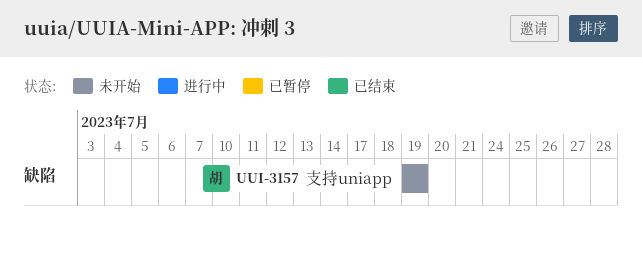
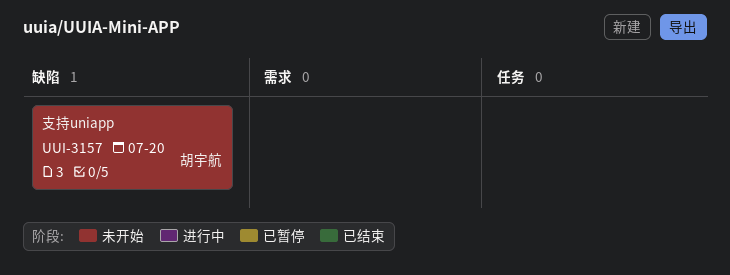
UUI-3157, due: Jul 19 -> Jul 20

